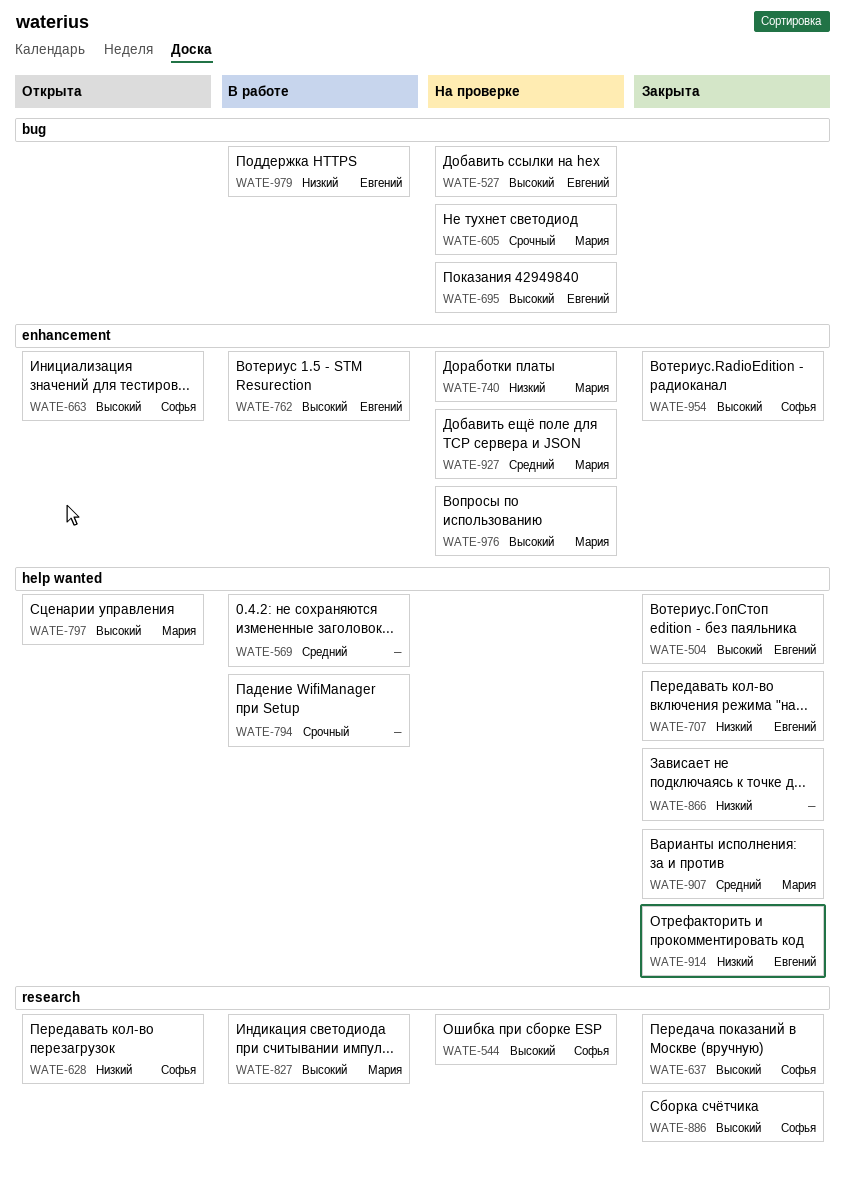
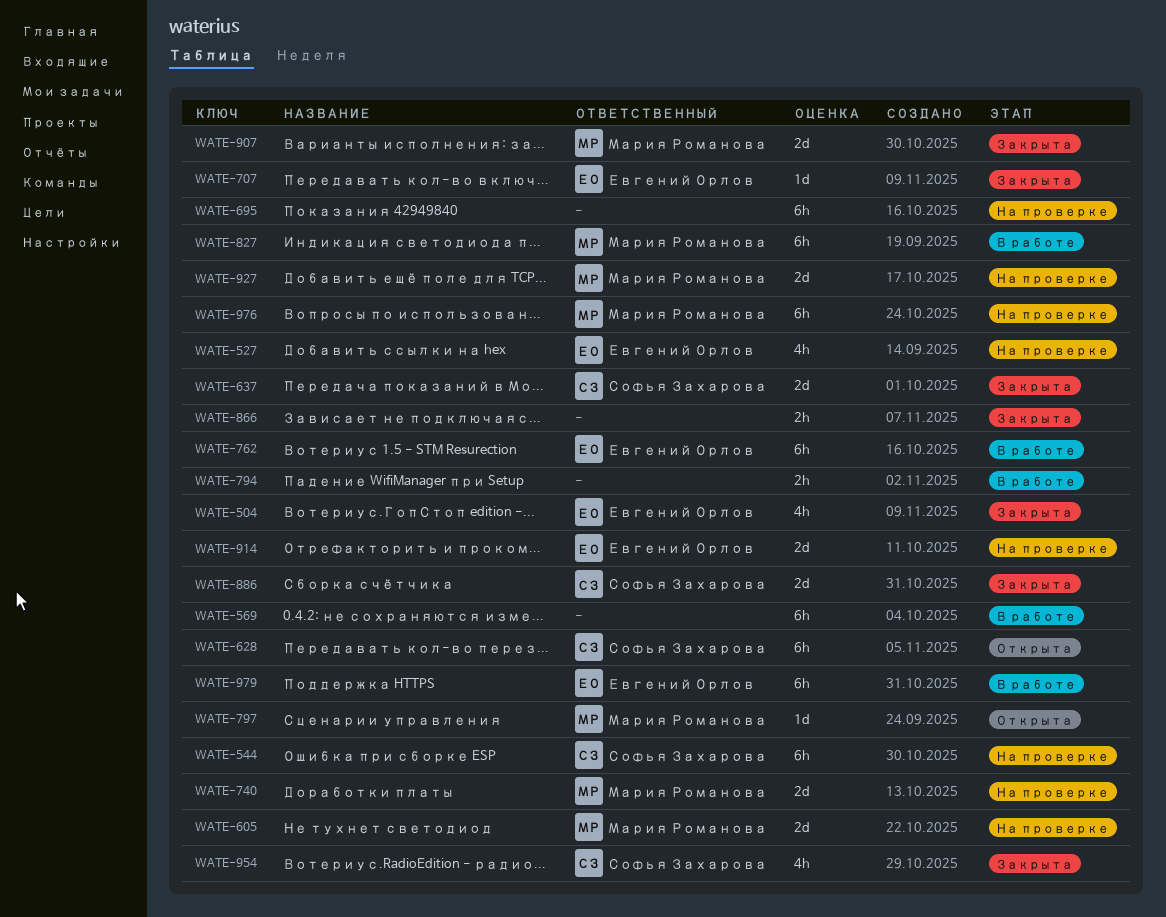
WATE-663: present -> none
WATE-695, owner: Евгений Орлов -> none
WATE-914, status: Закрыта -> На проверке

